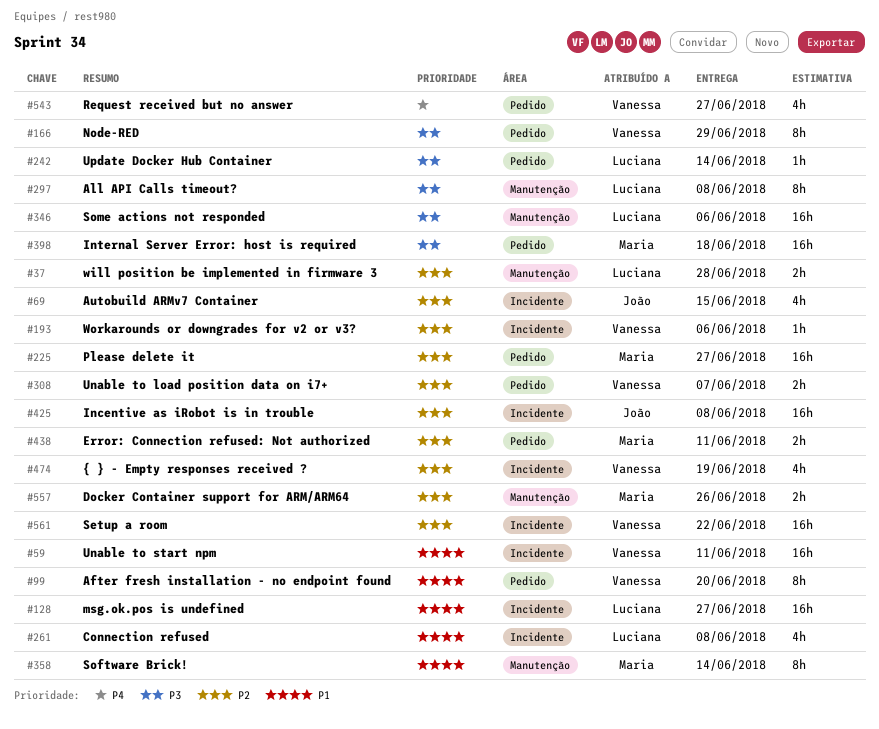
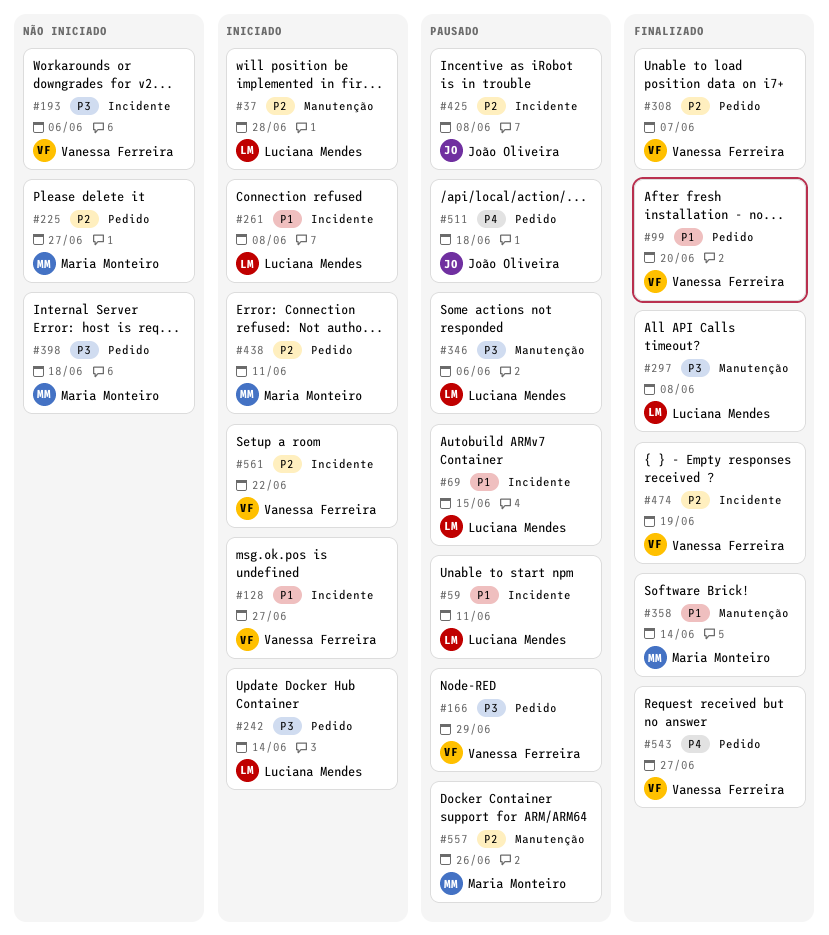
#59, owner: Vanessa Ferreira -> Luciana Mendes
#69, owner: João Oliveira -> Luciana Mendes
#69, priority: P2 -> P1
#128, owner: Luciana Mendes -> Vanessa Ferreira
#193, priority: P2 -> P3
#511: none -> present

